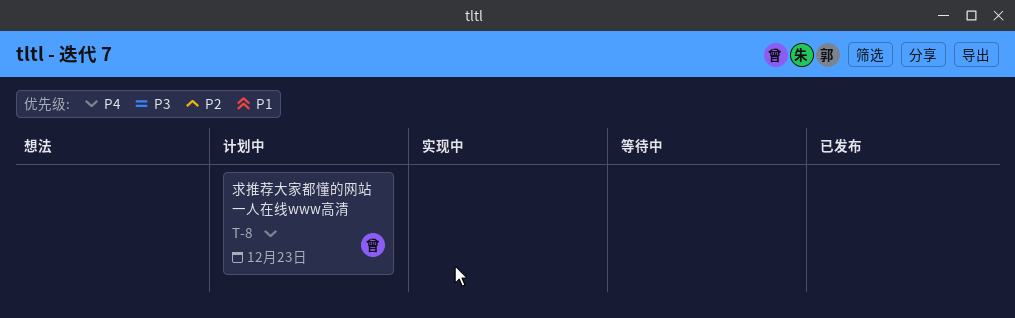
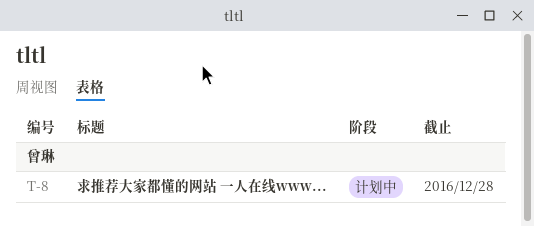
T-8, due: Dec 23 -> Dec 28

